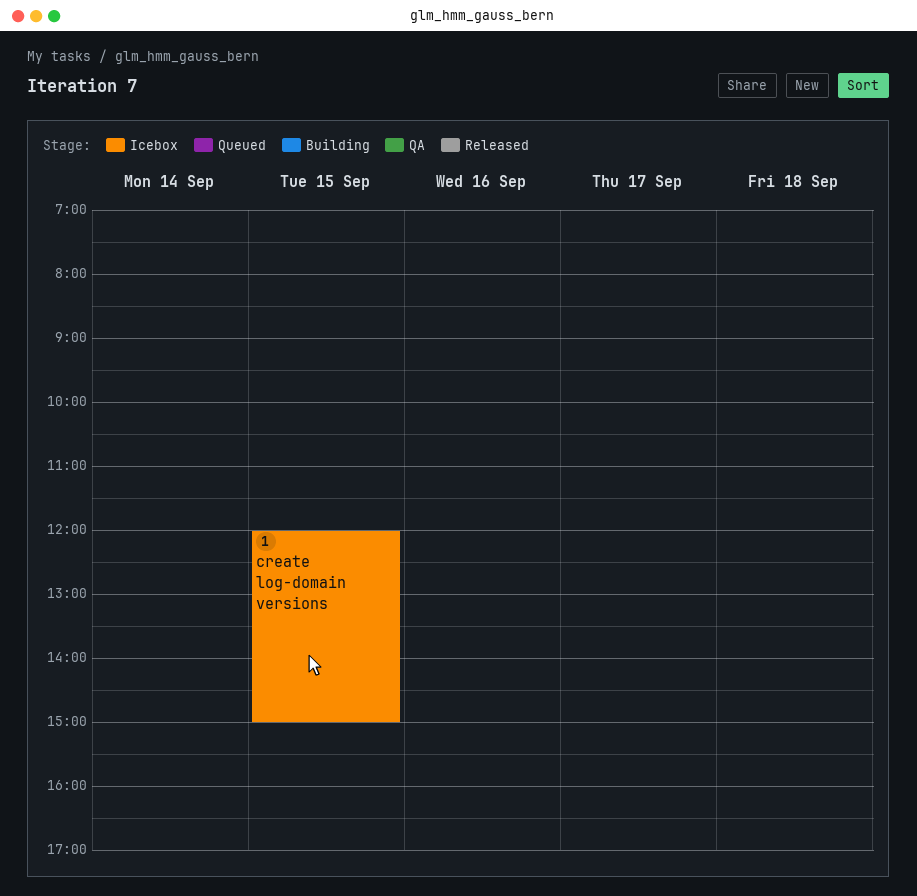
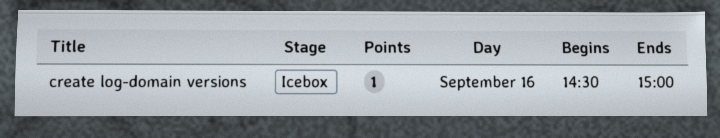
create log-domain versions, day: Sep 15 -> Sep 16
create log-domain versions, begins: 12:00 -> 14:30

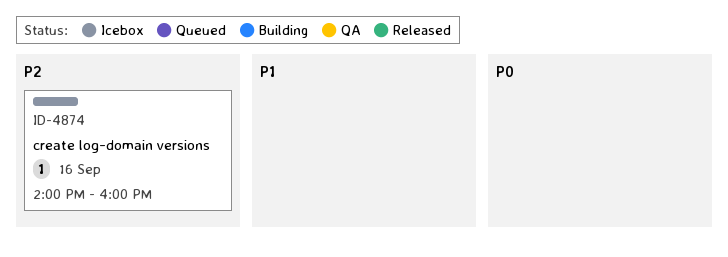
create log-domain versions, begins: 14:30 -> 14:00
create log-domain versions, ends: 15:00 -> 16:00

